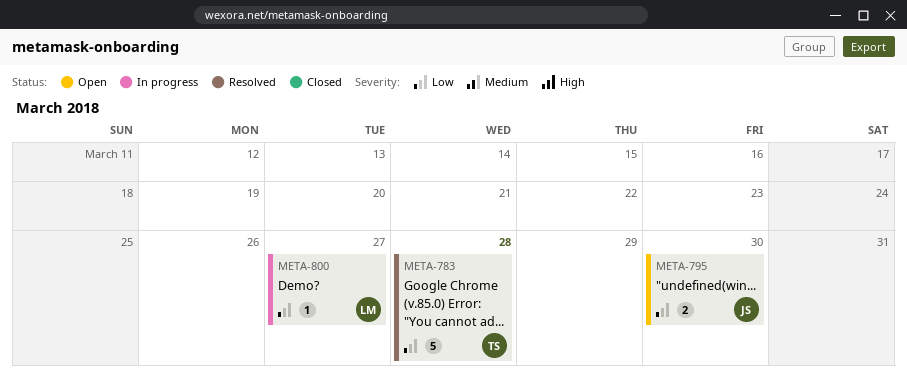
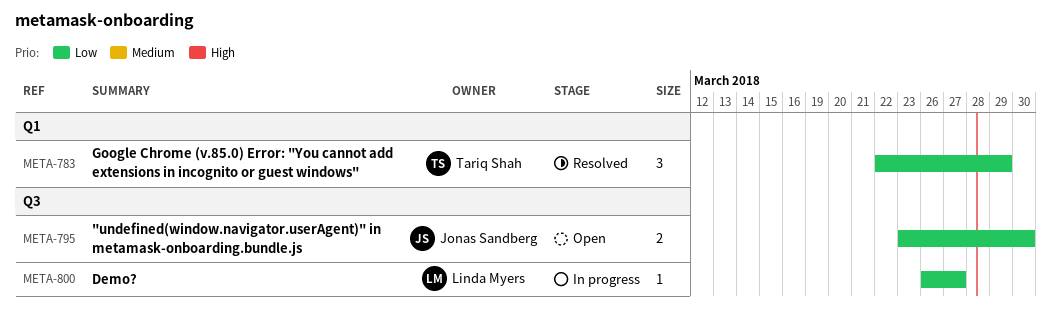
META-783, estimate: 5 -> 3
META-783, due: Mar 28 -> Mar 29

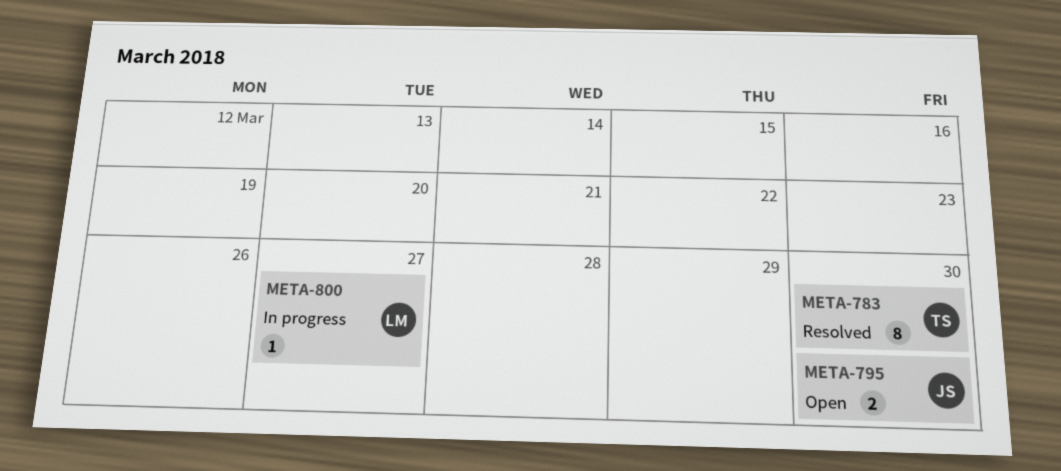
META-783, estimate: 3 -> 8
META-783, due: Mar 29 -> Mar 30

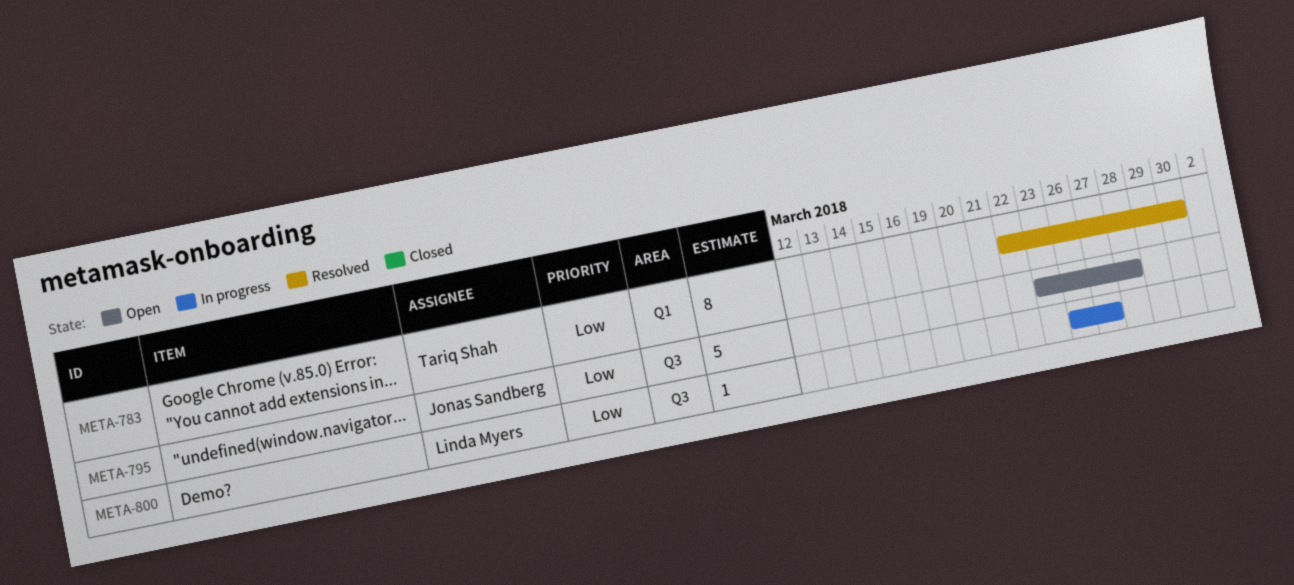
META-795, estimate: 2 -> 5
META-795, due: Mar 30 -> Mar 28

